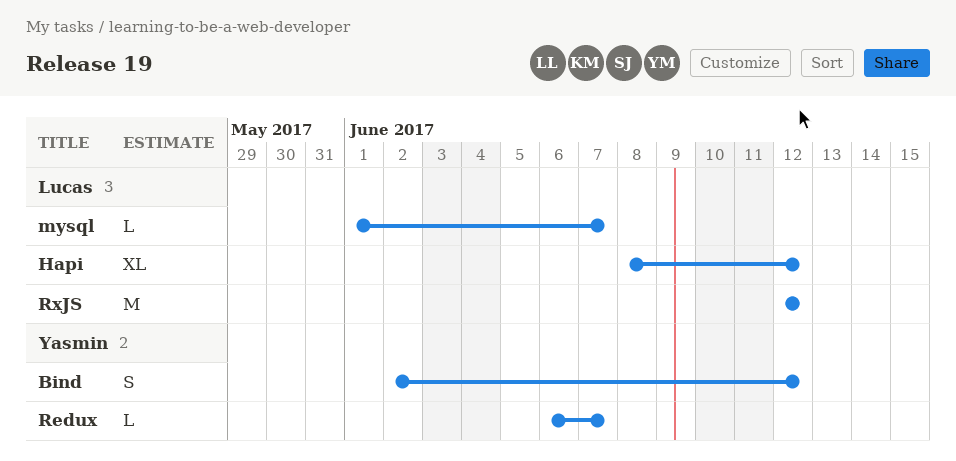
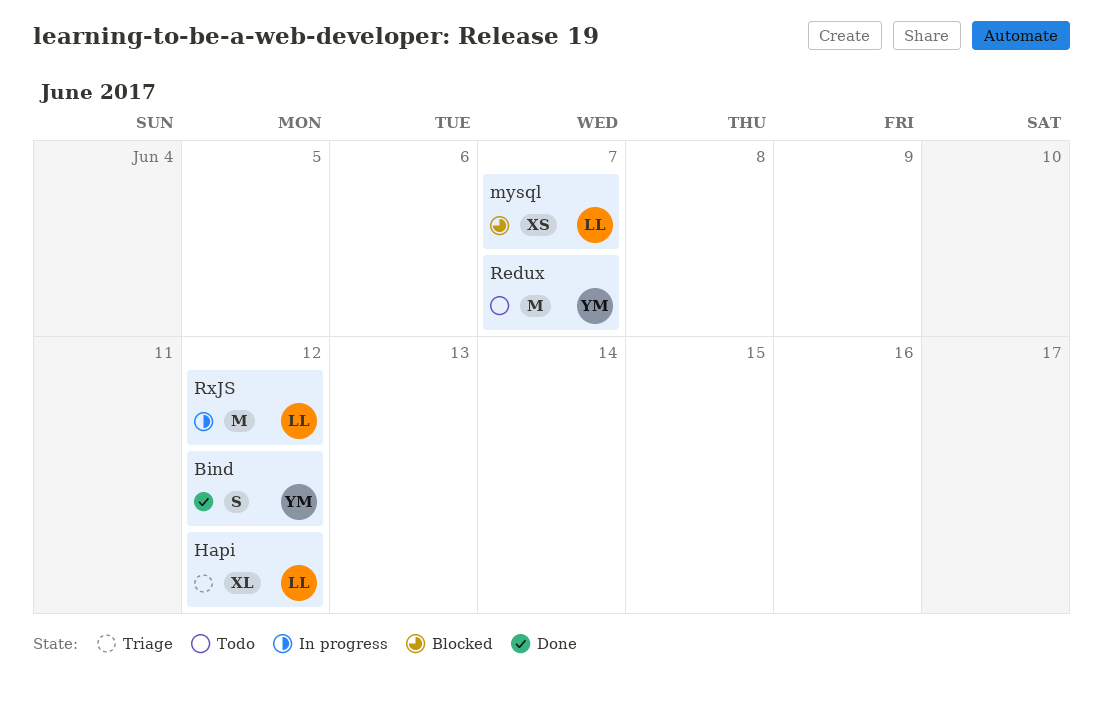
mysql, estimate: L -> XS
Redux, estimate: L -> M

